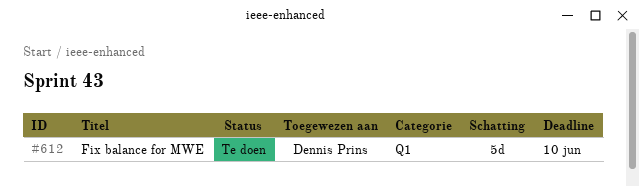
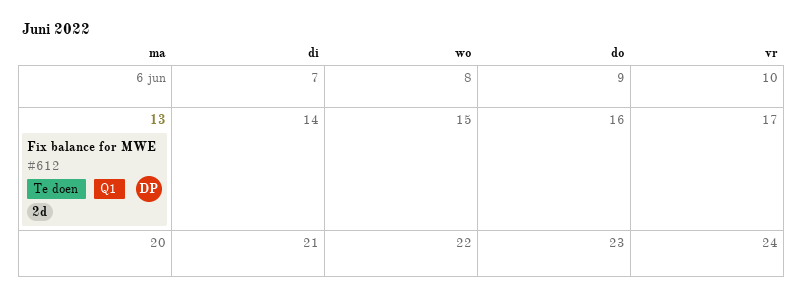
#612, estimate: 5d -> 2d
#612, due: Jun 10 -> Jun 13

